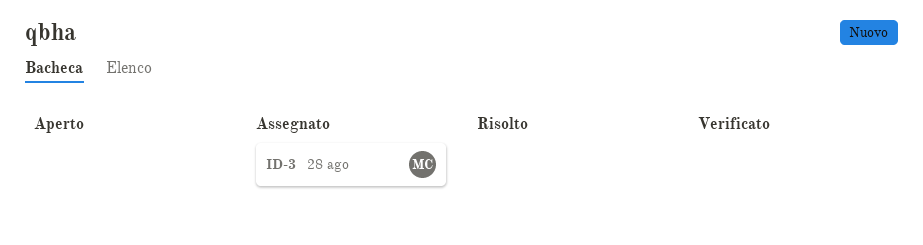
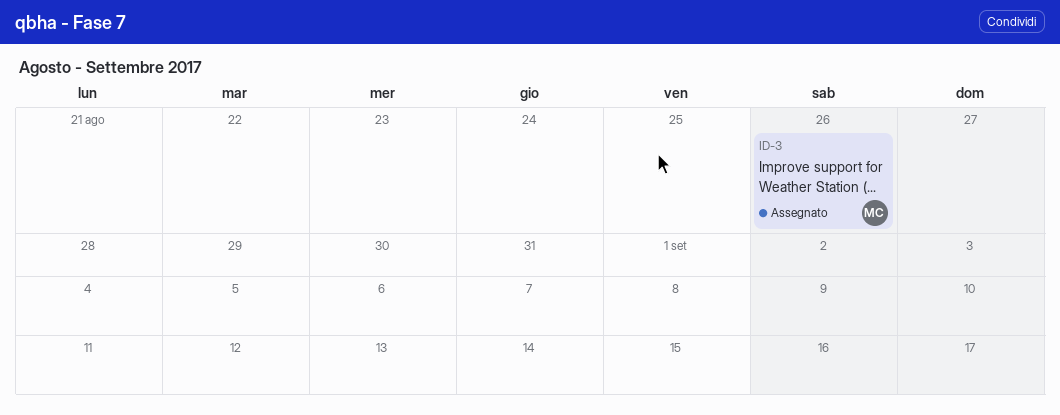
ID-3, due: Aug 28 -> Aug 26

